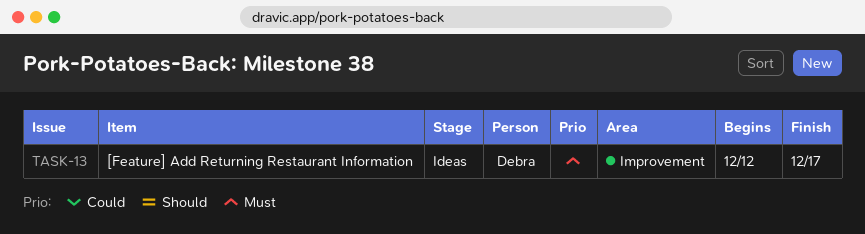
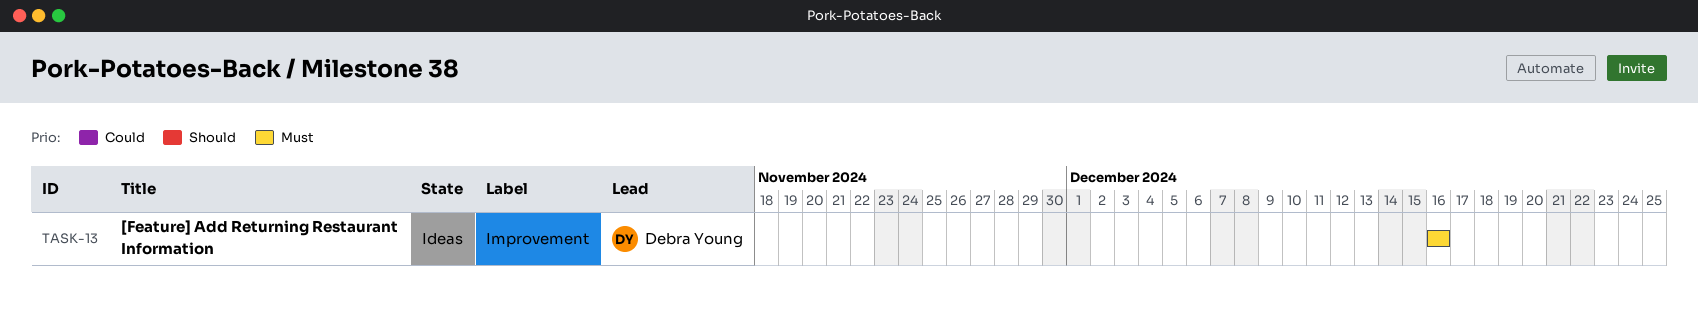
TASK-13, start: Dec 12 -> Dec 16
TASK-13, due: Dec 17 -> Dec 16

